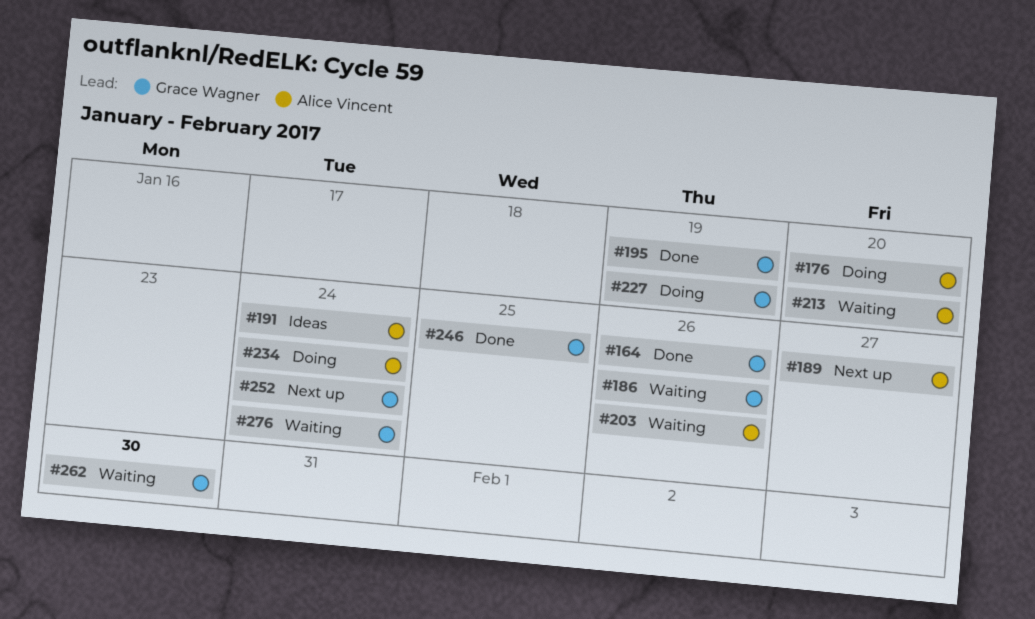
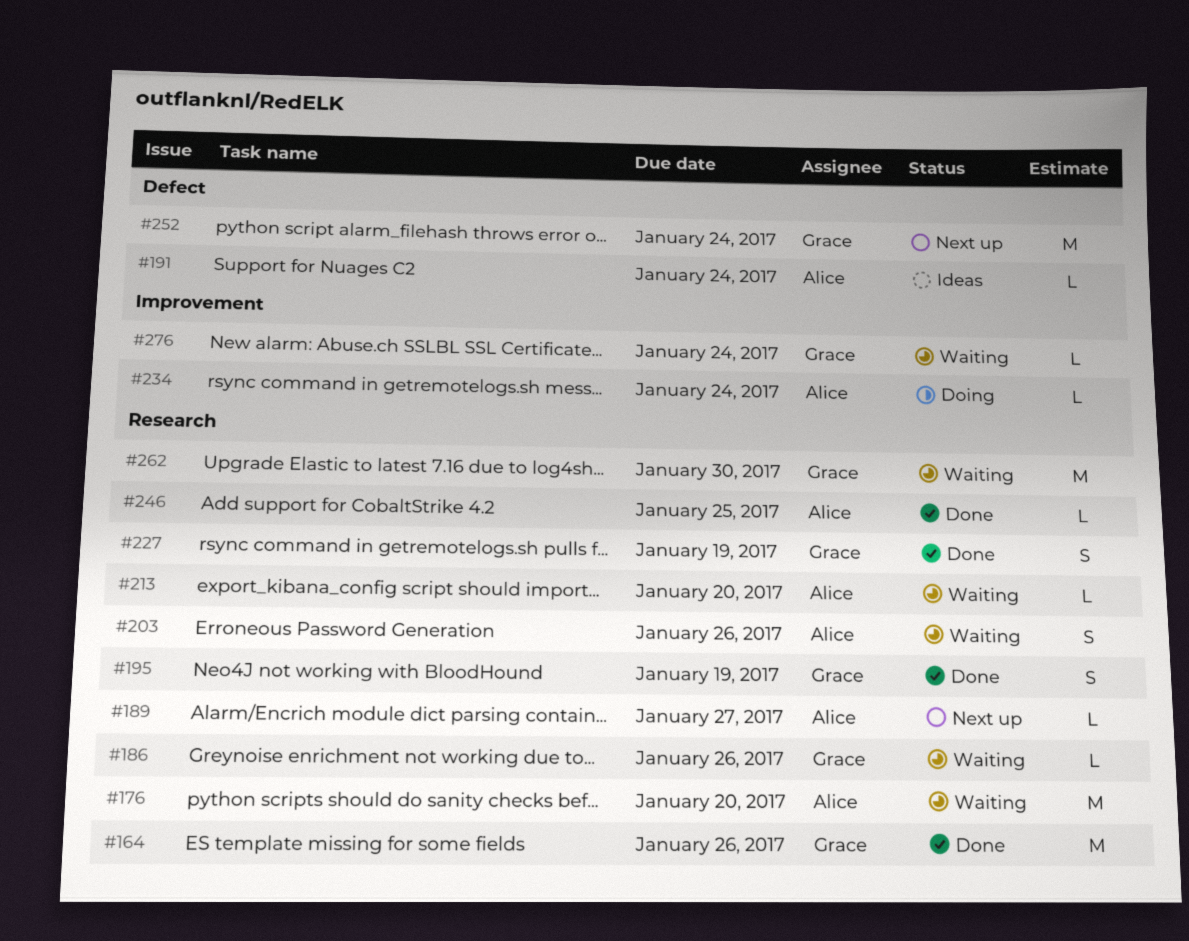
#176, status: Doing -> Waiting
#227, status: Doing -> Done
#246, owner: Grace Wagner -> Alice Vincent

